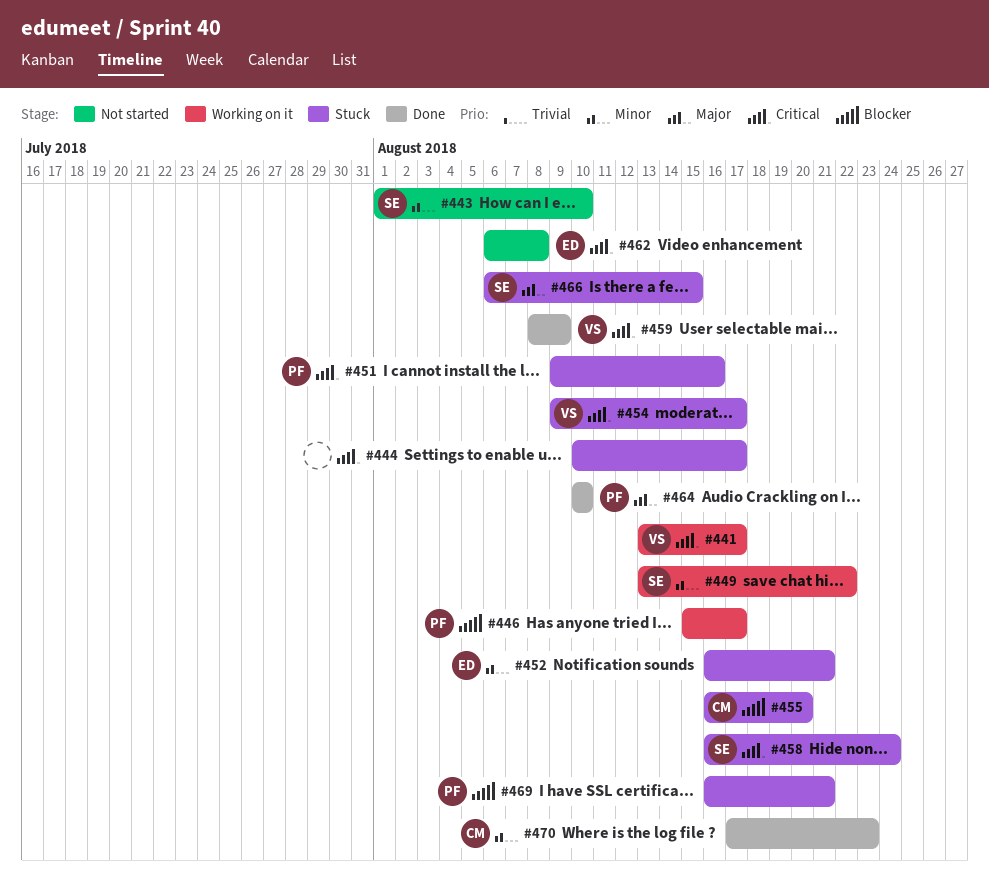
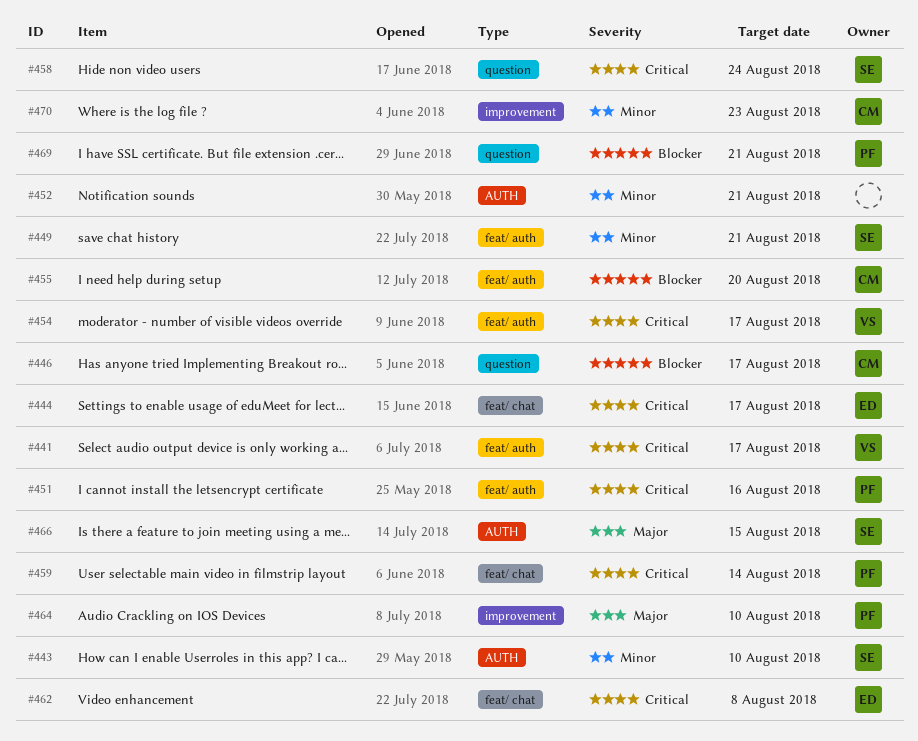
#444, owner: none -> ED
#446, owner: PF -> CM
#449, due: Aug 22 -> Aug 21
#452, owner: ED -> none
#459, owner: VS -> PF
#459, due: Aug 9 -> Aug 14

